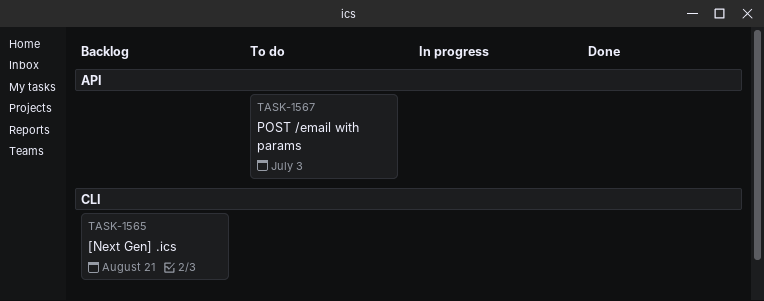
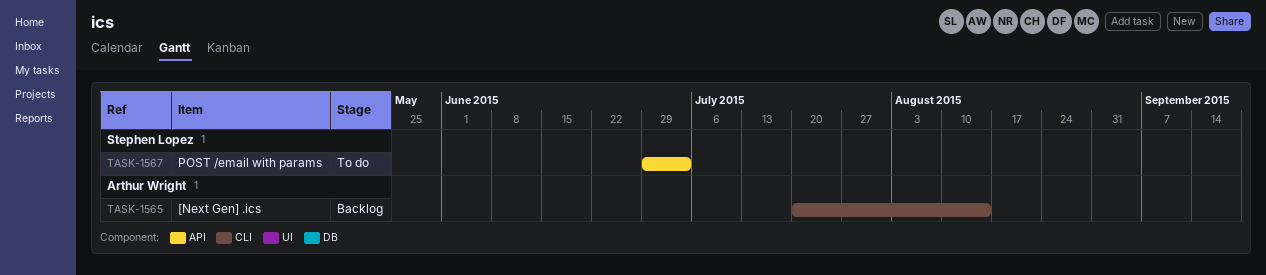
TASK-1565, due: Aug 21 -> Aug 14

